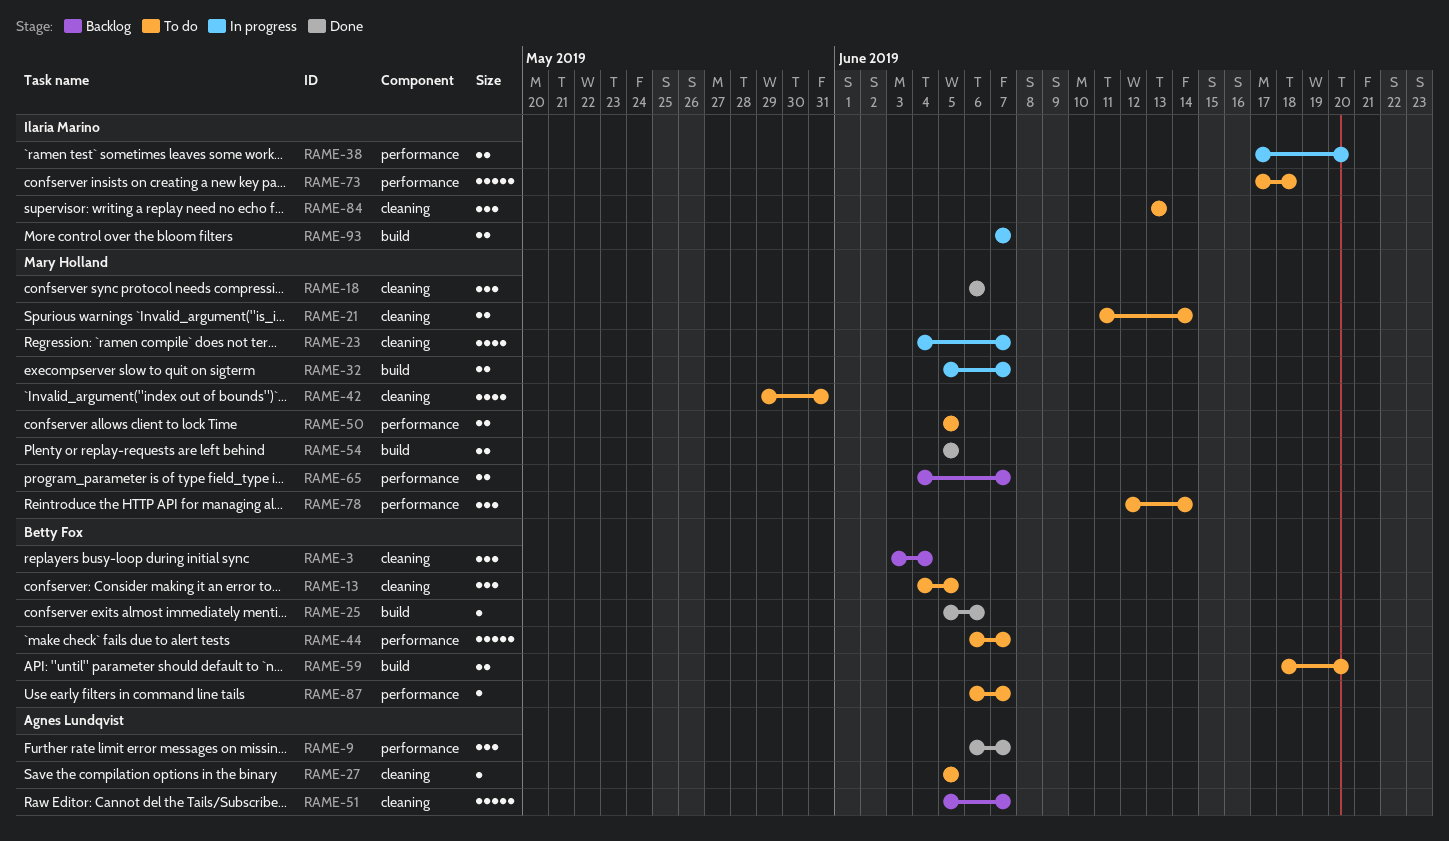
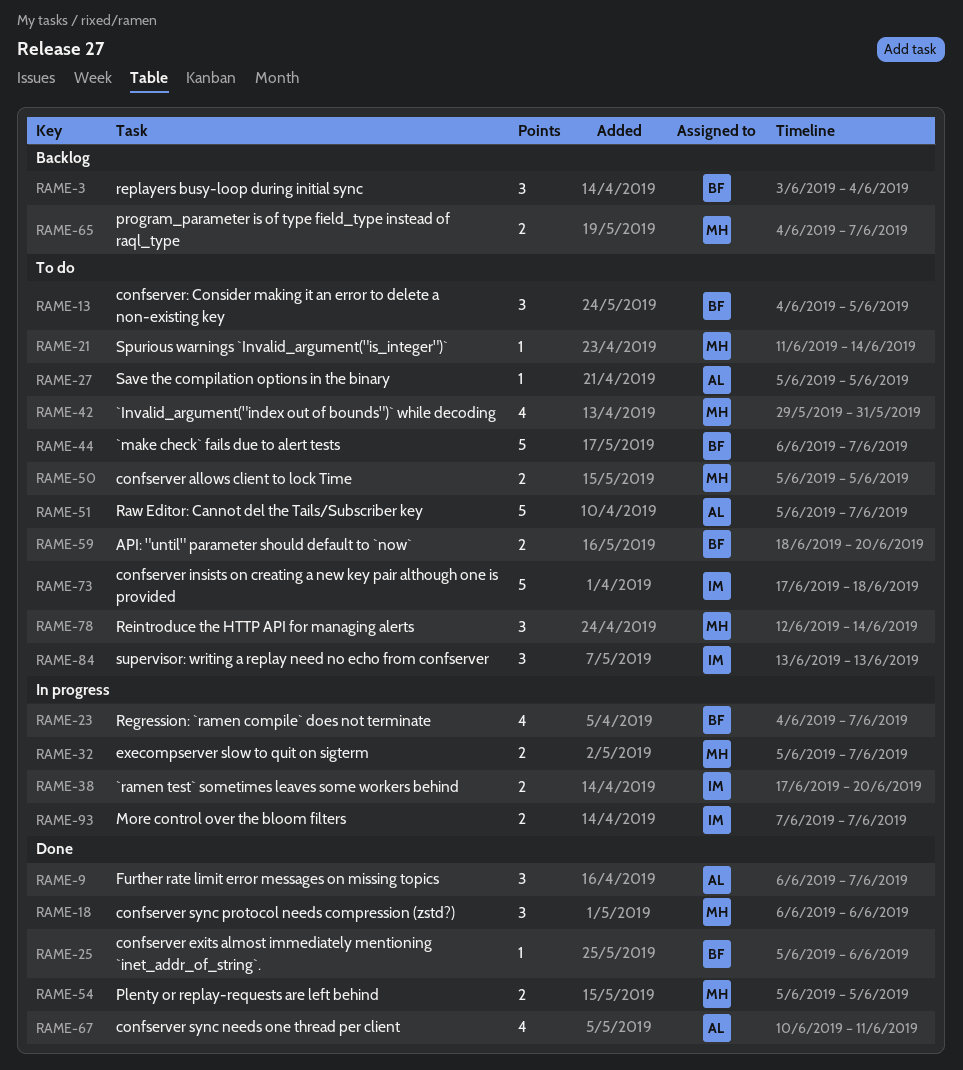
RAME-21, estimate: 2 -> 1
RAME-23, owner: Mary Holland -> Betty Fox
RAME-51, status: Backlog -> To do
RAME-67: none -> present
RAME-87: present -> none

